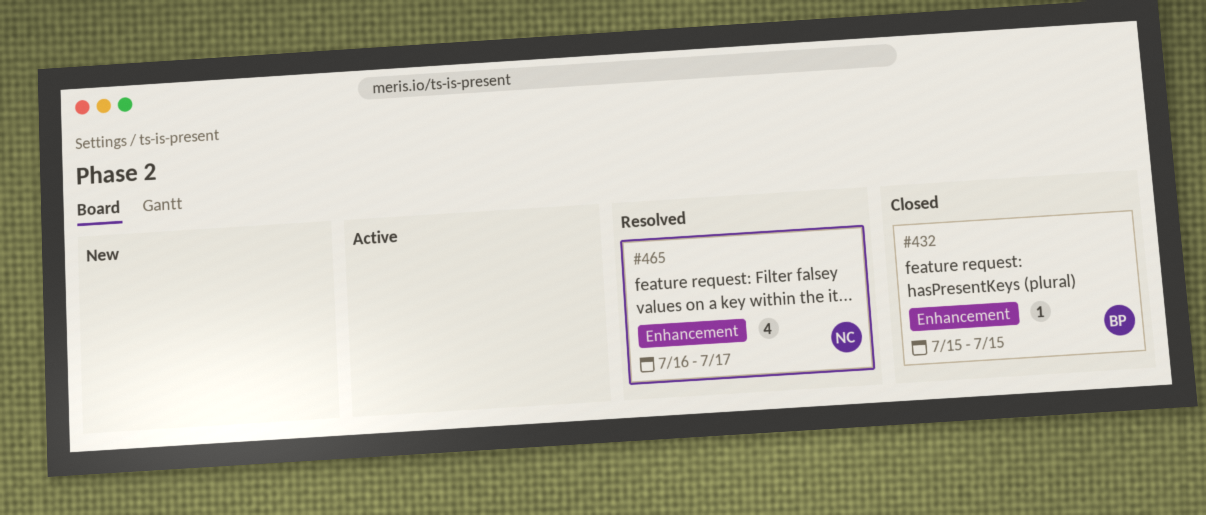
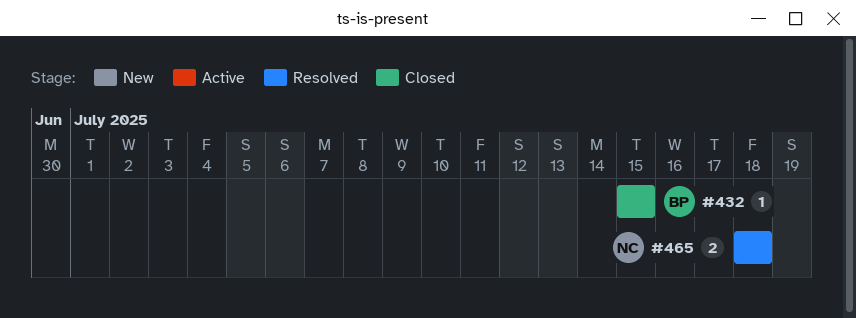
#465, estimate: 4 -> 2
#465, start: Jul 16 -> Jul 18
#465, due: Jul 17 -> Jul 18

